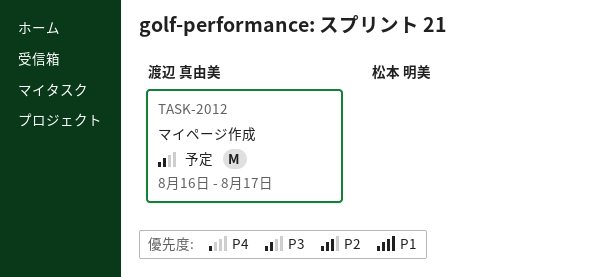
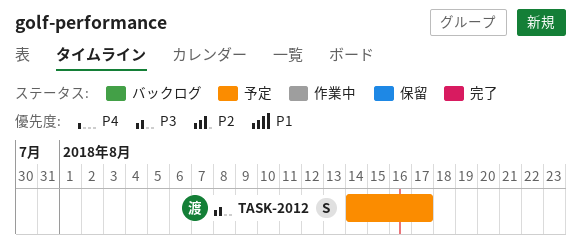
TASK-2012, estimate: M -> S
TASK-2012, start: Aug 16 -> Aug 14

